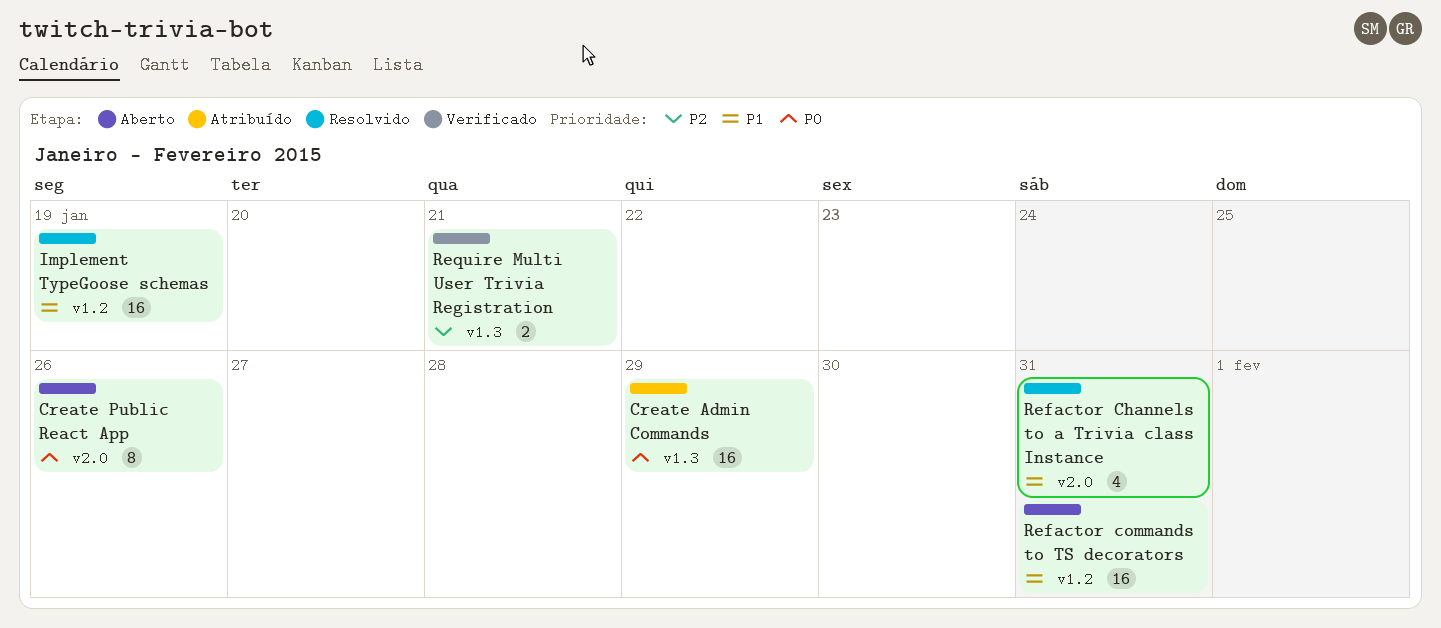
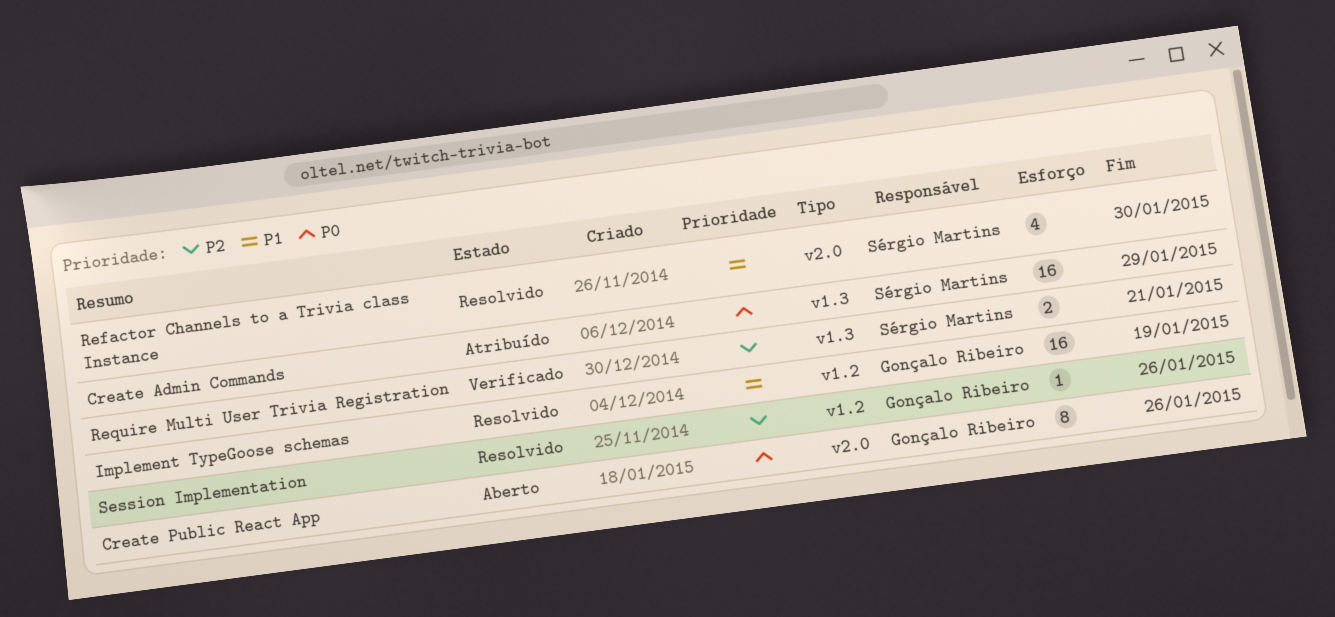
Refactor Channels to a Trivia class Instance, due: Jan 31 -> Jan 30
Refactor commands to TS decorators: present -> none
Session Implementation: none -> present

